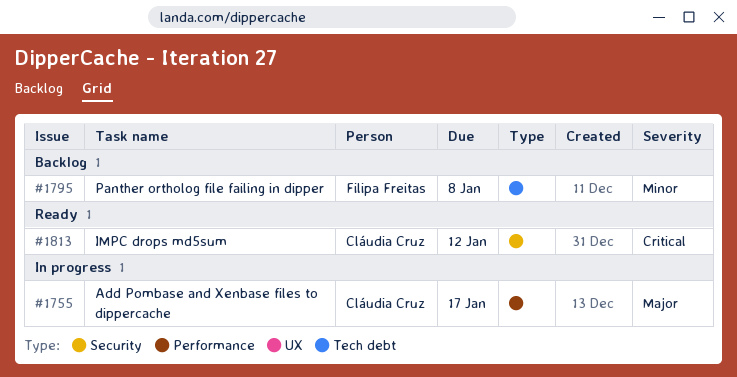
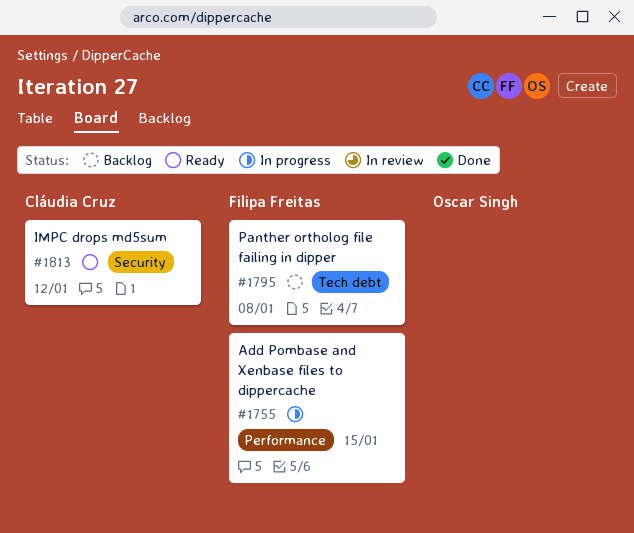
#1755, owner: Cláudia Cruz -> Filipa Freitas
#1755, due: Jan 17 -> Jan 15

